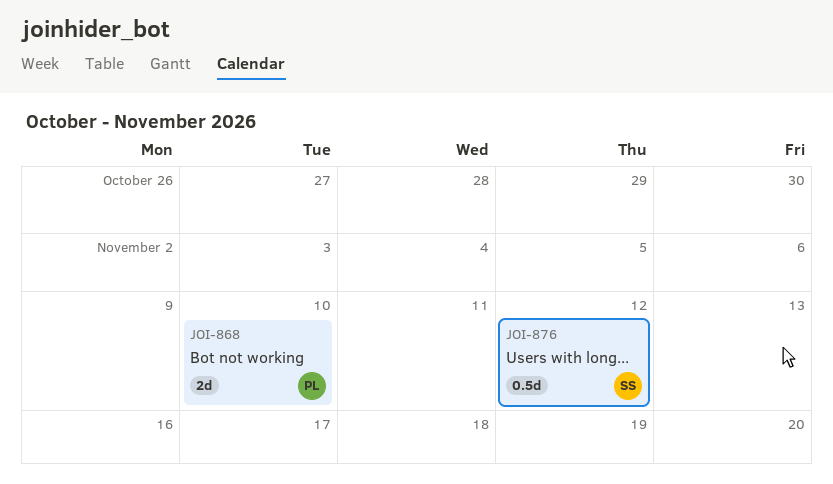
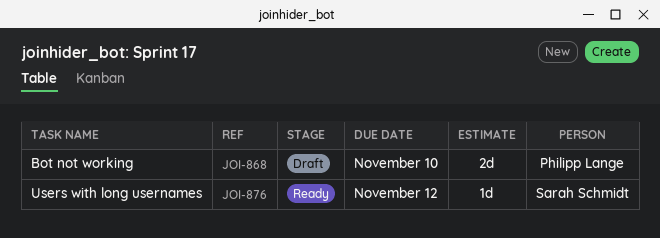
JOI-876, estimate: 0.5d -> 1d

